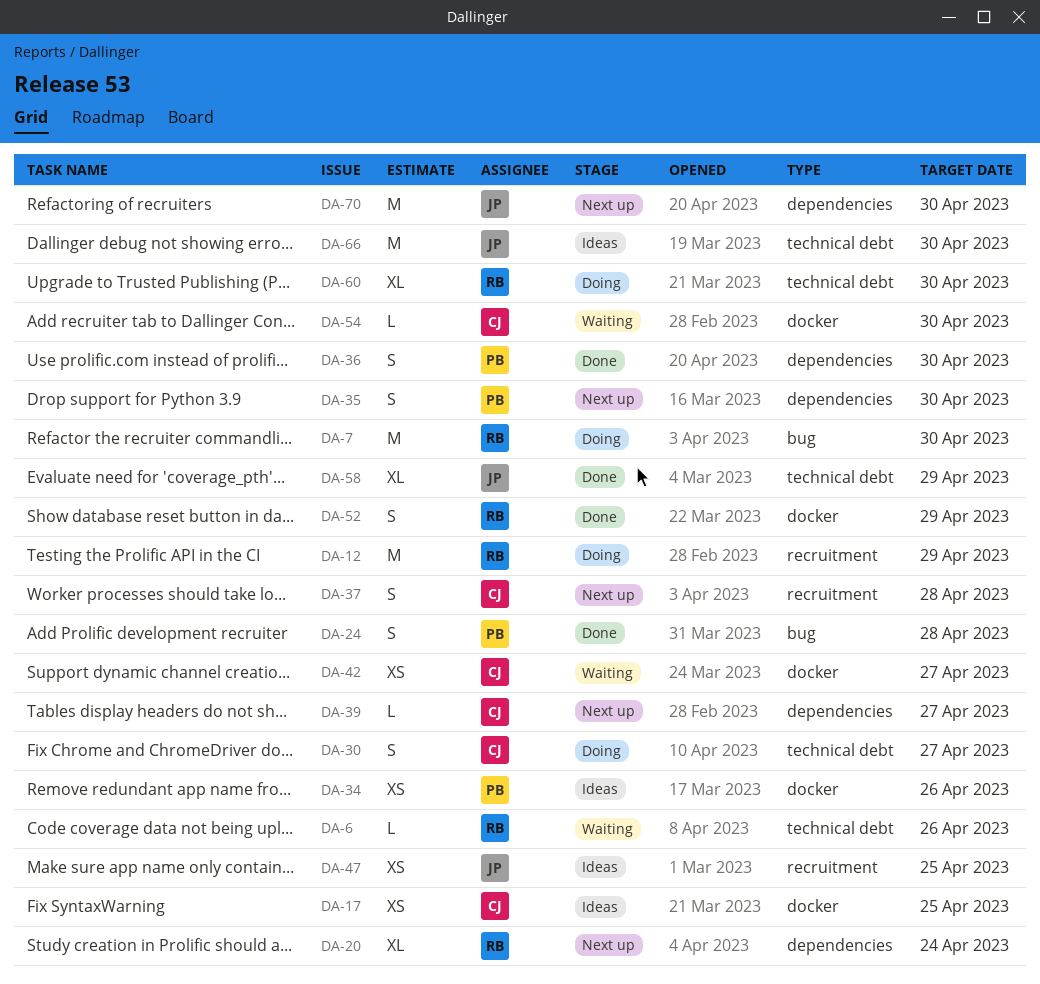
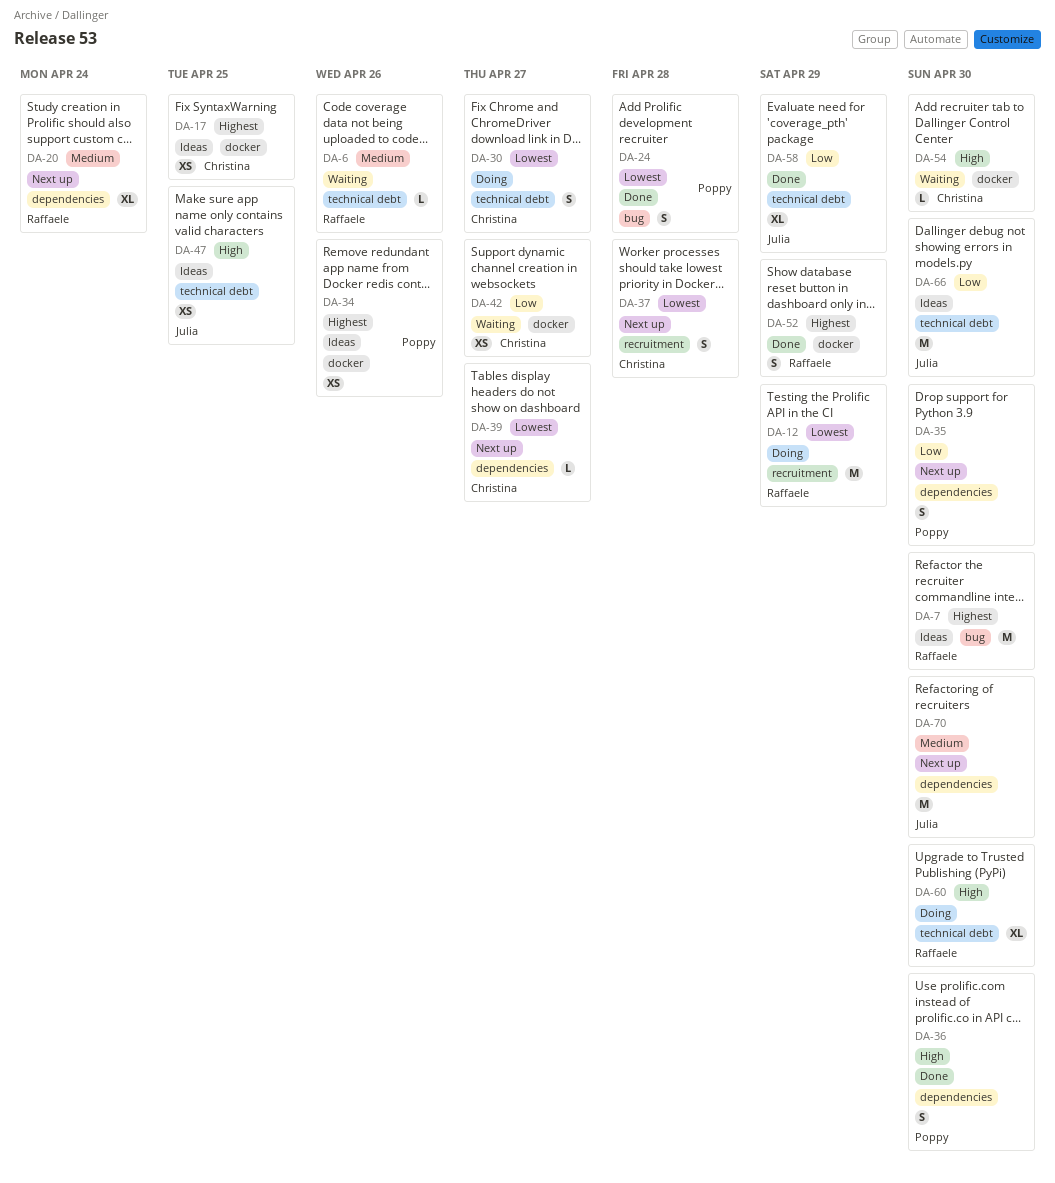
DA-7, status: Doing -> Ideas
DA-47, label: recruitment -> technical debt

